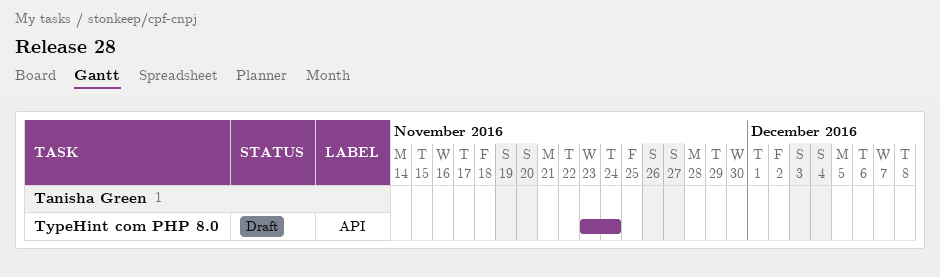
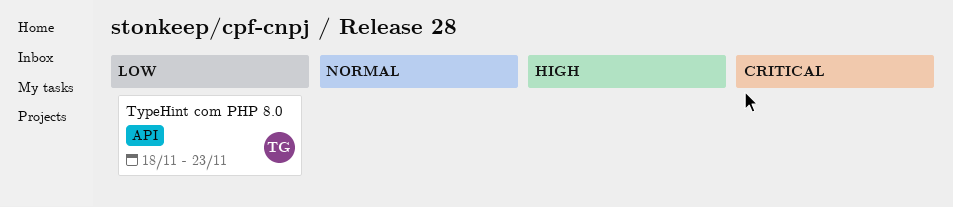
TypeHint com PHP 8.0, start: Nov 23 -> Nov 18
TypeHint com PHP 8.0, due: Nov 24 -> Nov 23

